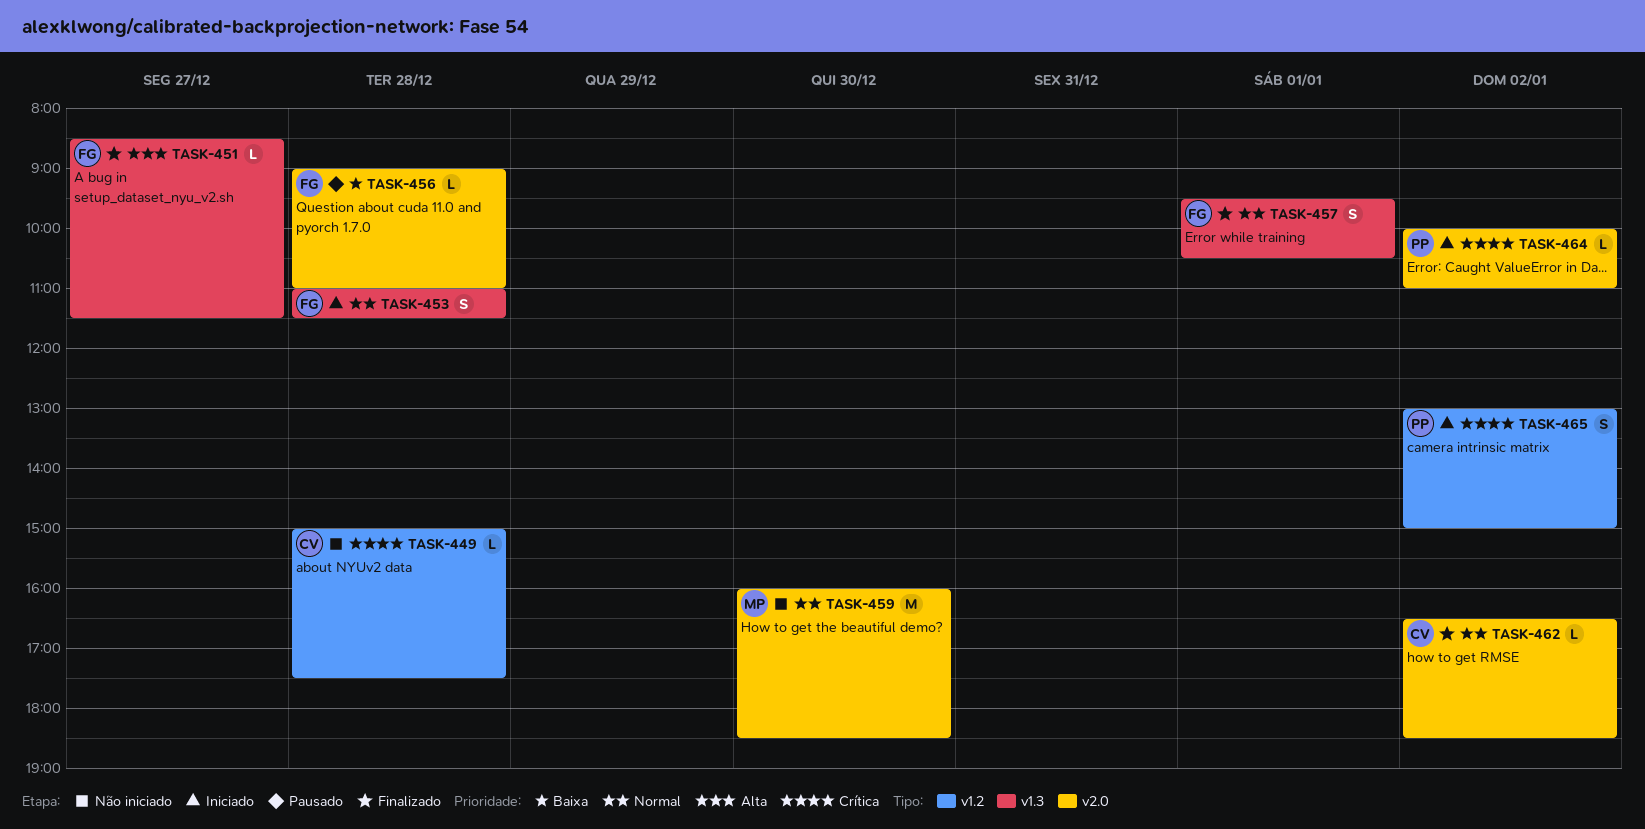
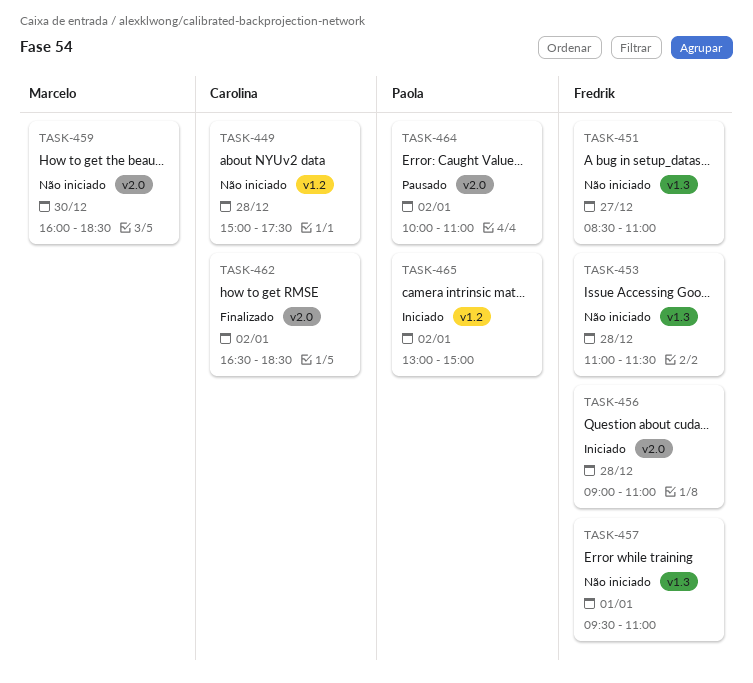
TASK-451, status: Finalizado -> Não iniciado
TASK-451, ends: 11:30 -> 11:00
TASK-453, status: Iniciado -> Não iniciado
TASK-456, status: Pausado -> Iniciado
TASK-457, status: Finalizado -> Não iniciado
TASK-457, ends: 10:30 -> 11:00
TASK-464, status: Iniciado -> Pausado

